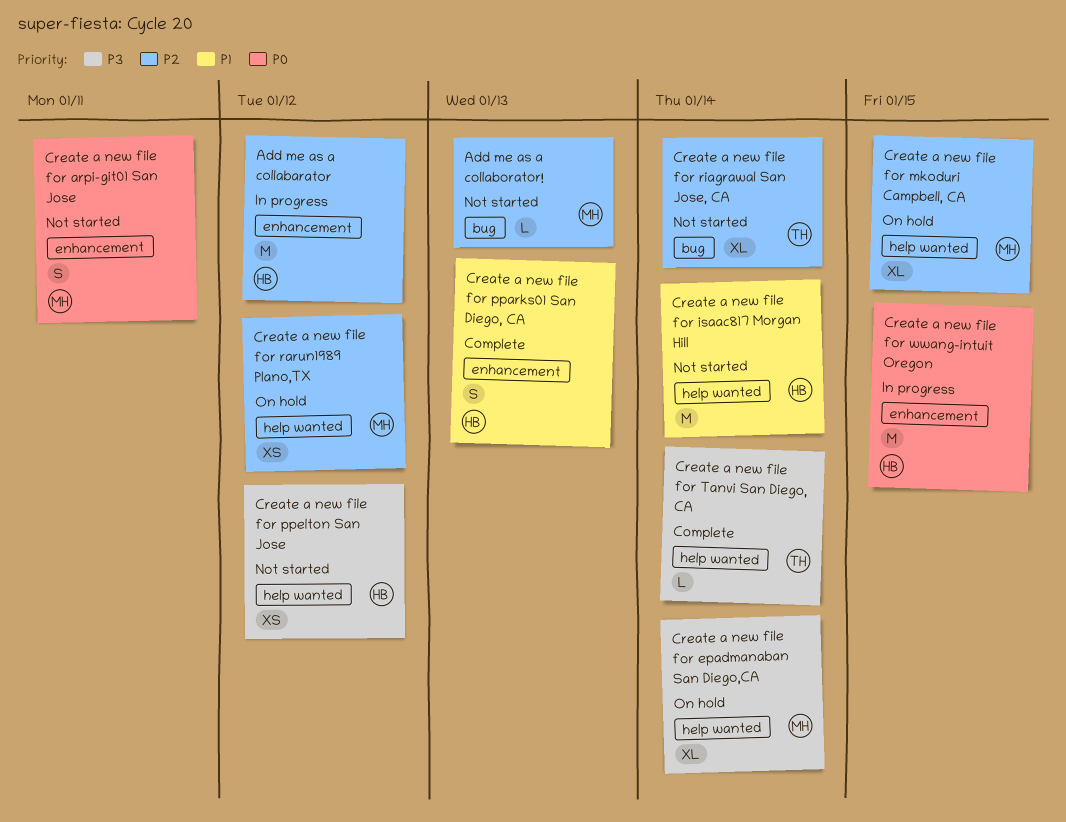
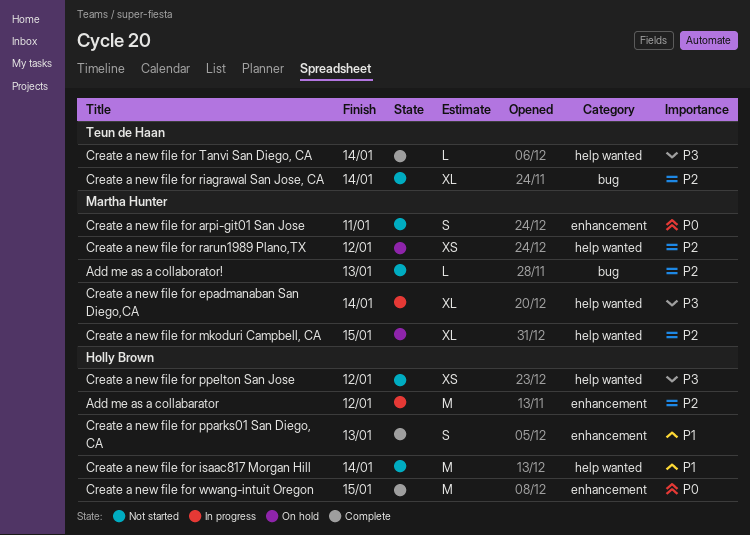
Create a new file for epadmanaban San Diego,CA, status: On hold -> In progress
Create a new file for wwang-intuit Oregon, status: In progress -> Complete

